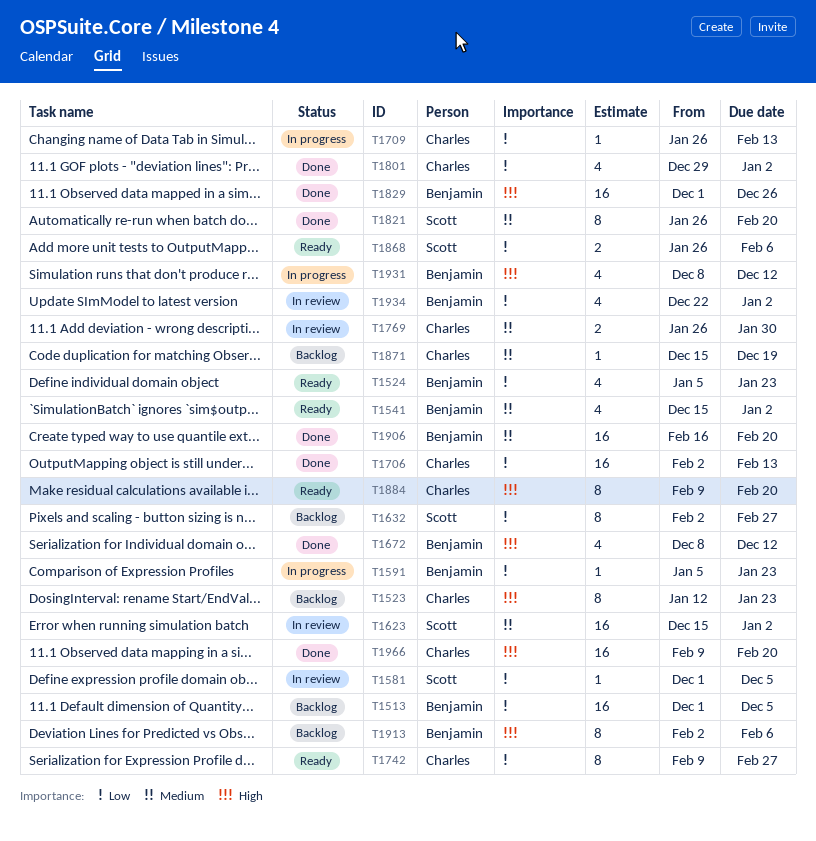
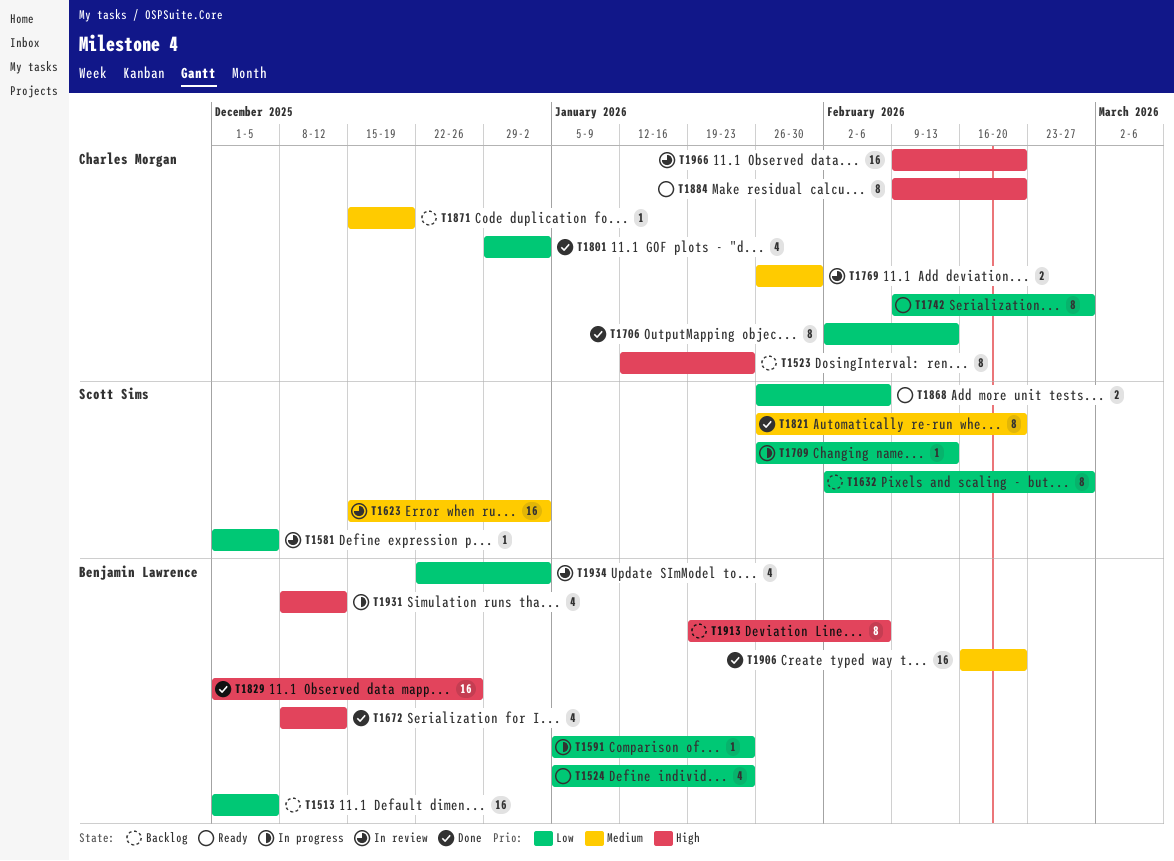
T1541: present -> none
T1706, estimate: 16 -> 8
T1709, owner: Charles Morgan -> Scott Sims
T1913, start: Feb 2 -> Jan 19
T1966, status: Done -> In review

